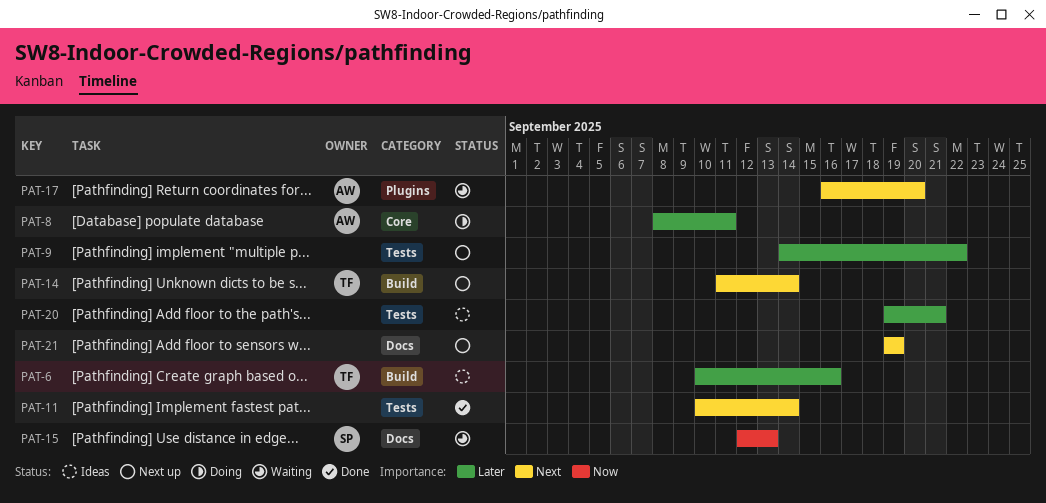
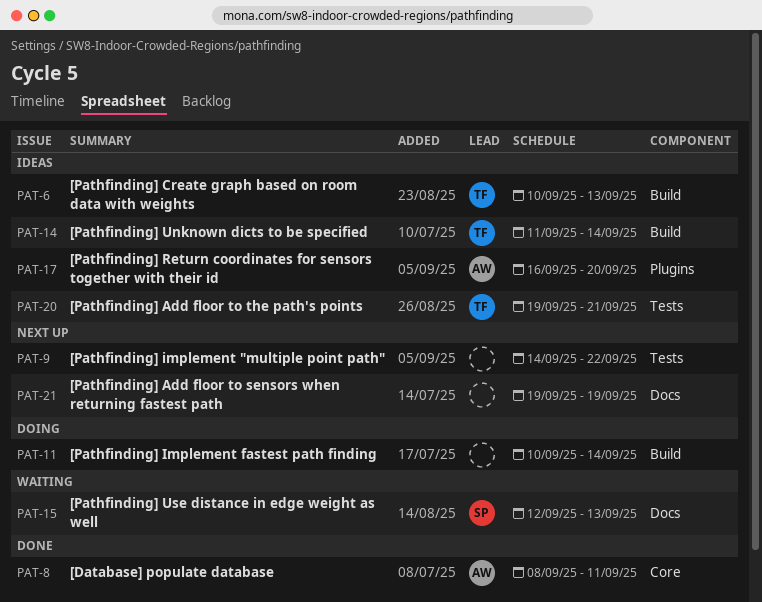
PAT-6, due: Sep 16 -> Sep 13
PAT-8, status: Doing -> Done
PAT-11, status: Done -> Doing
PAT-11, label: Tests -> Build
PAT-14, status: Next up -> Ideas
PAT-17, status: Waiting -> Ideas
PAT-20, owner: none -> TF

